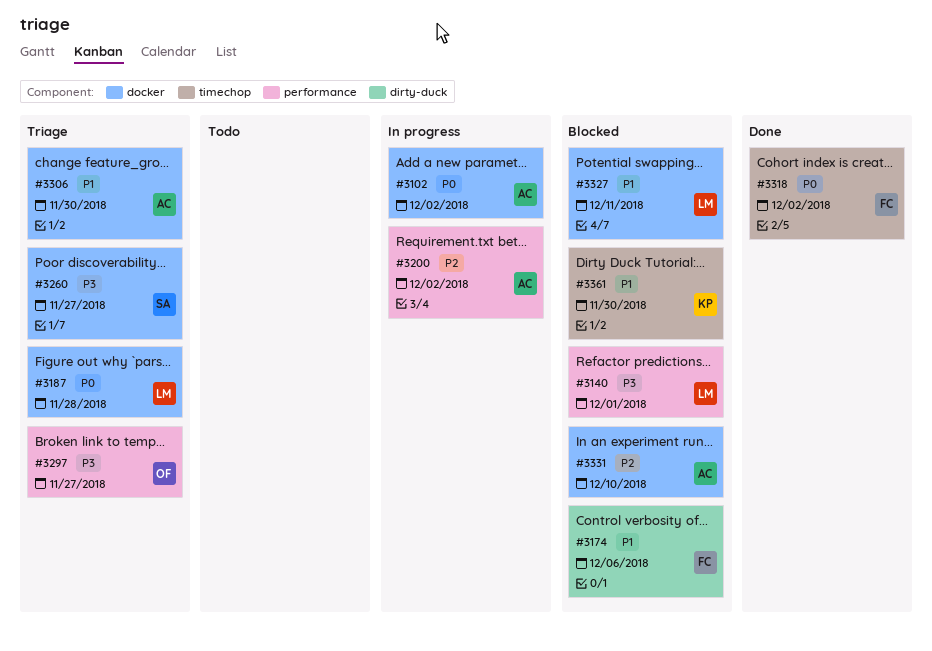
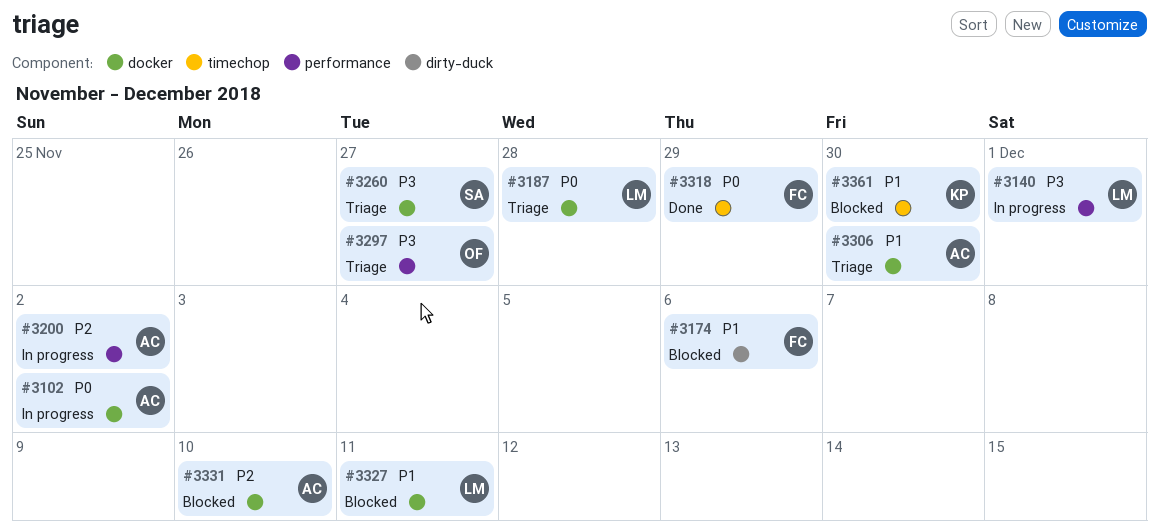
#3140, status: Blocked -> In progress
#3318, due: Dec 2 -> Nov 29

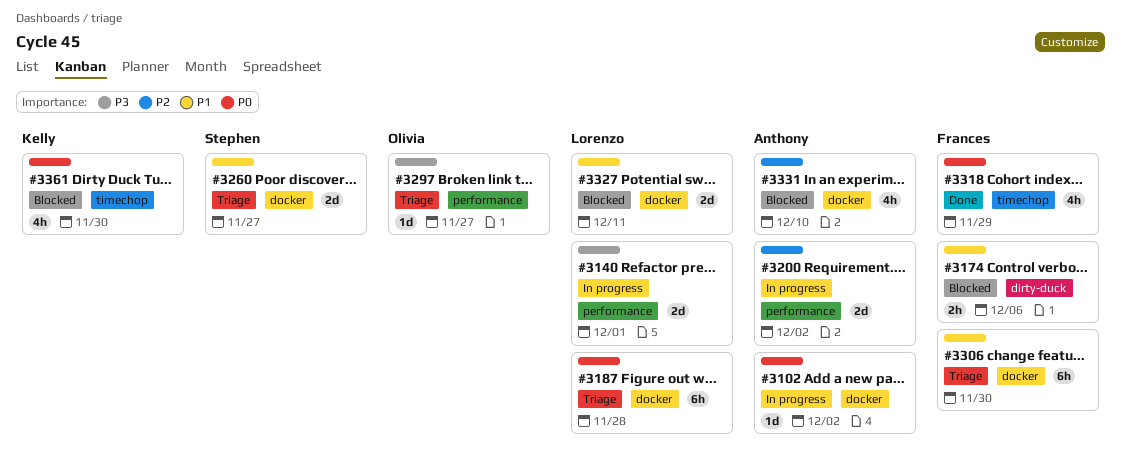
#3260, priority: P3 -> P1
#3306, owner: Anthony -> Frances
#3361, priority: P1 -> P0

